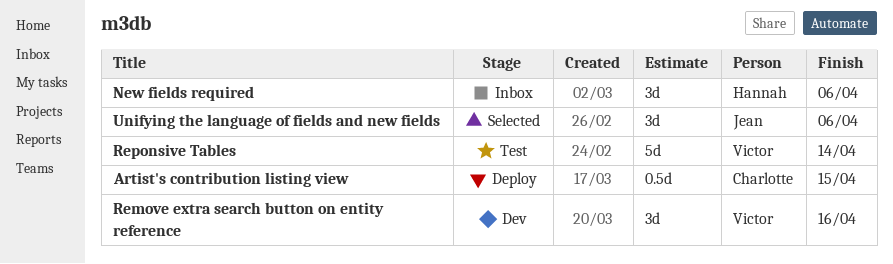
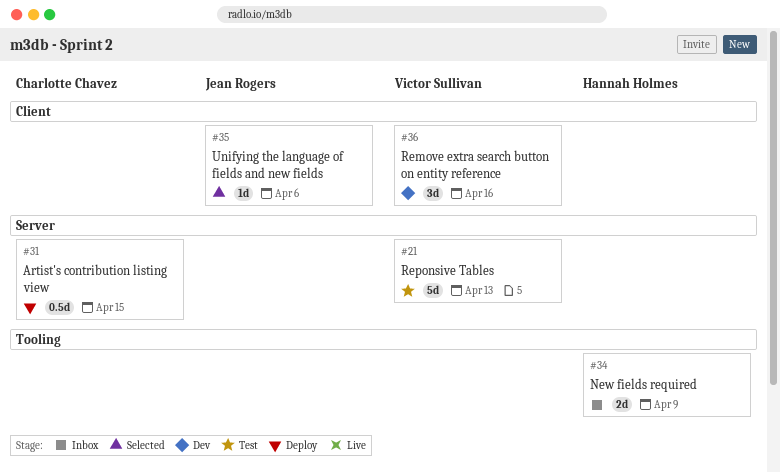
New fields required, estimate: 3d -> 2d
New fields required, due: Apr 6 -> Apr 9
Reponsive Tables, due: Apr 14 -> Apr 13
Unifying the language of fields and new fields, estimate: 3d -> 1d

